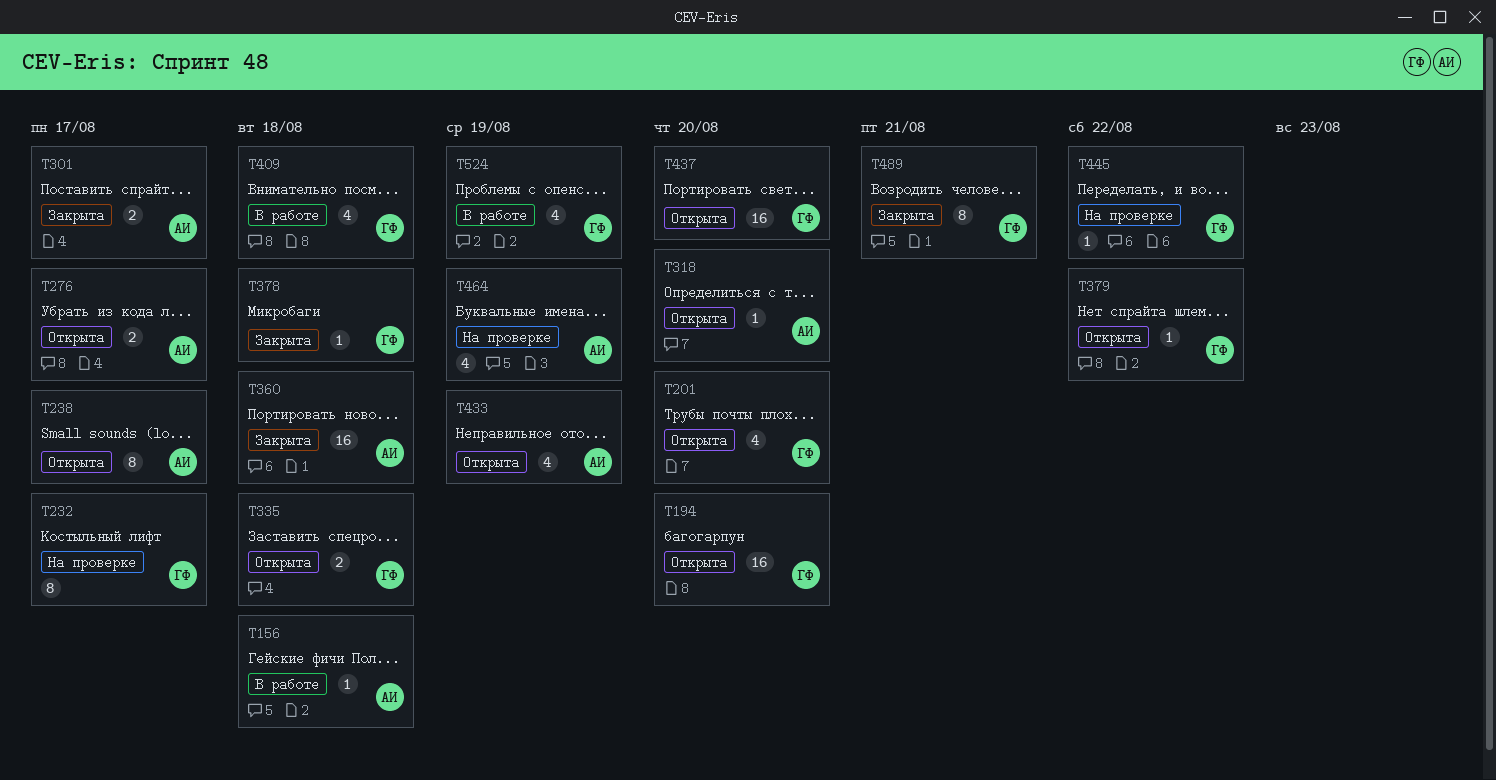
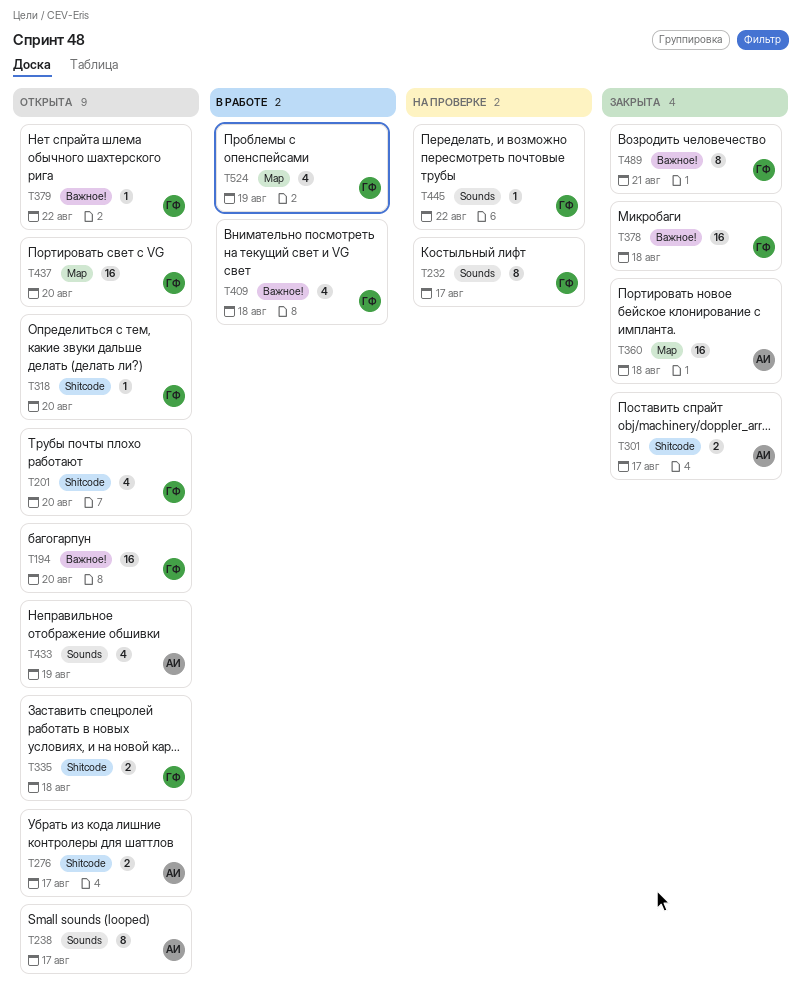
T156: present -> none
T318, owner: АИ -> ГФ
T378, estimate: 1 -> 16
T464: present -> none

